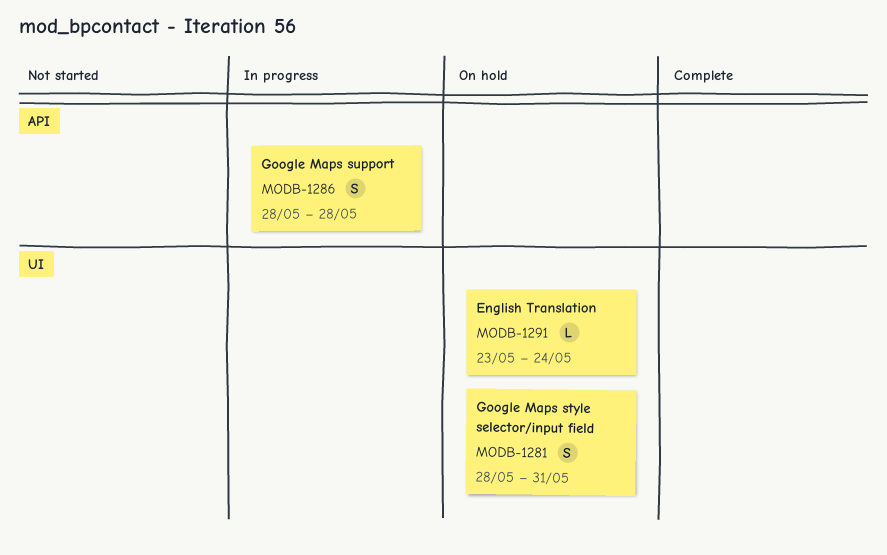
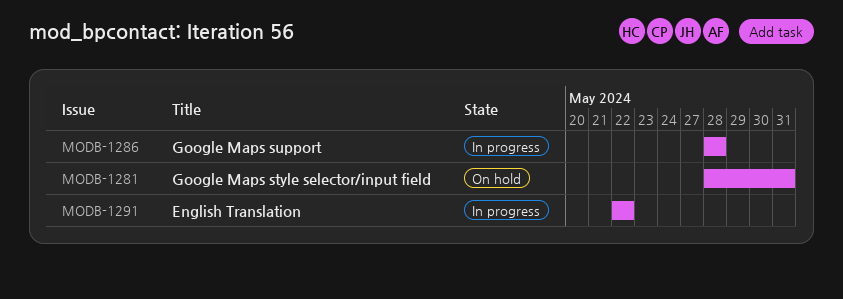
MODB-1291, status: On hold -> In progress
MODB-1291, start: May 23 -> May 22
MODB-1291, due: May 24 -> May 22

